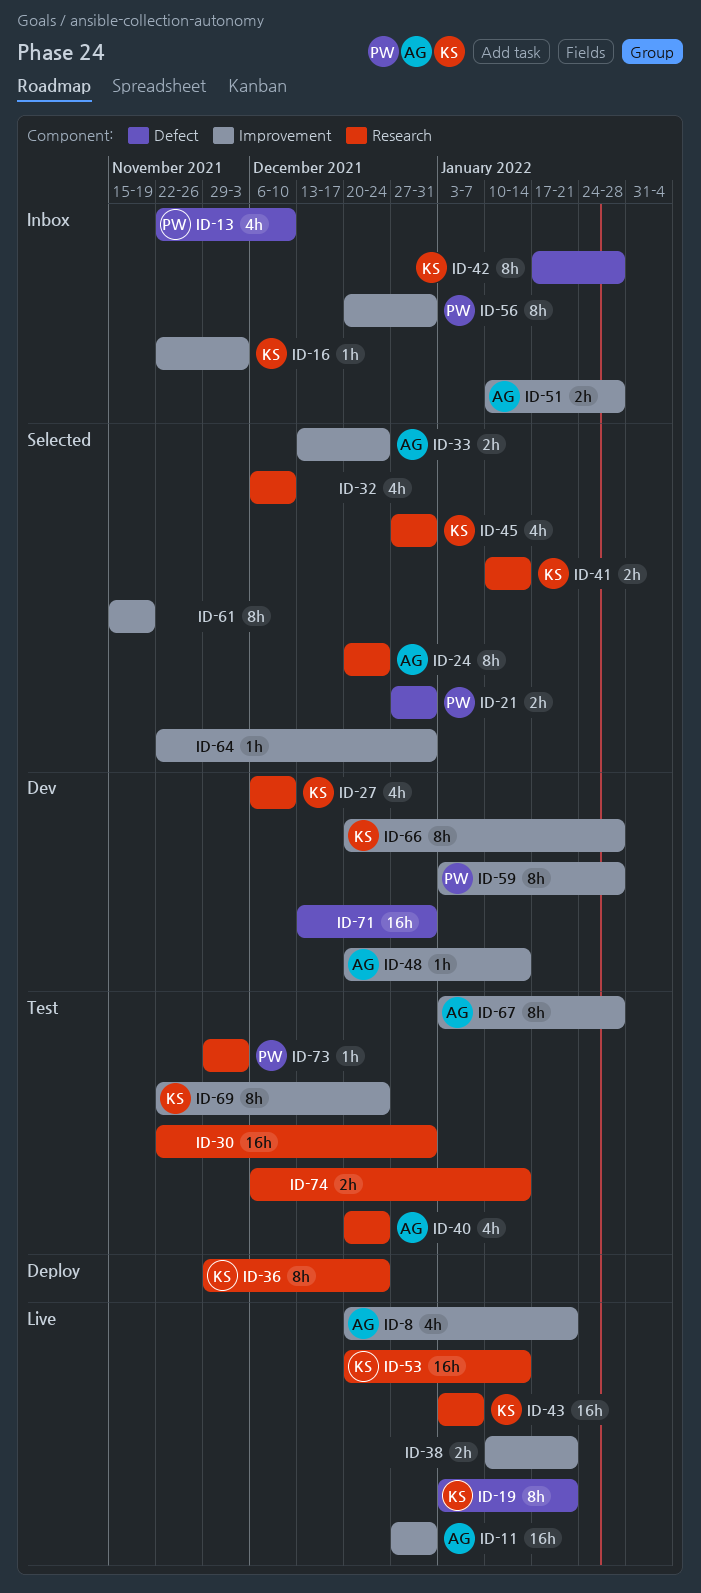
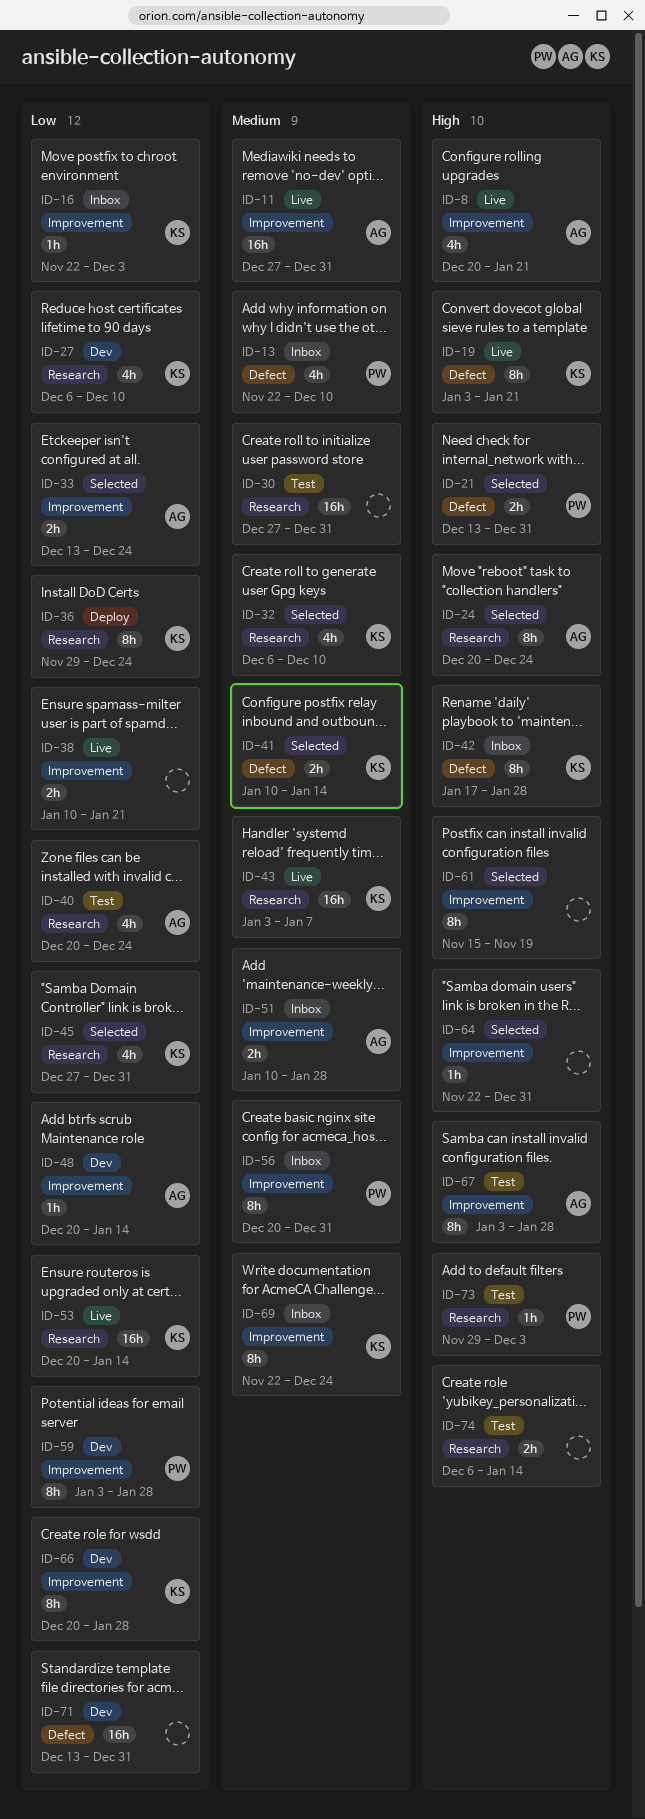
ID-21, start: Dec 27 -> Dec 13
ID-30, start: Nov 22 -> Dec 27
ID-32, owner: none -> KS
ID-41, label: Research -> Defect
ID-69, status: Test -> Inbox

